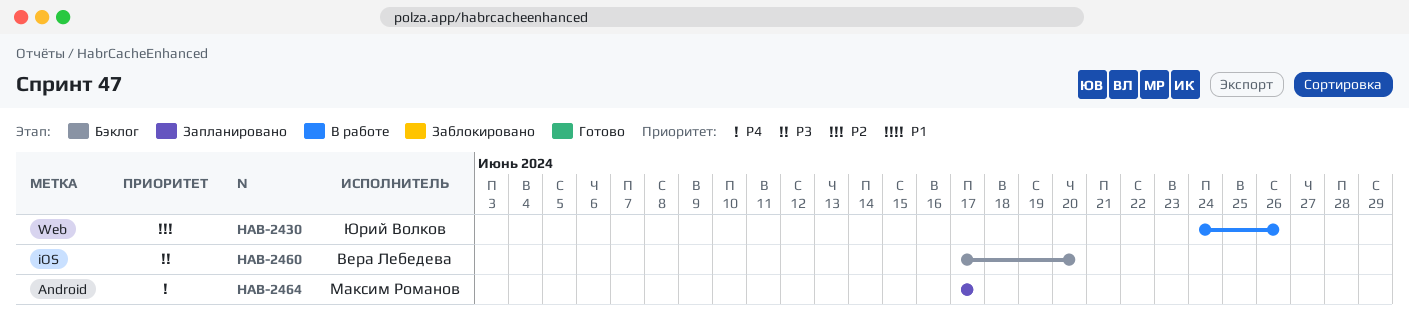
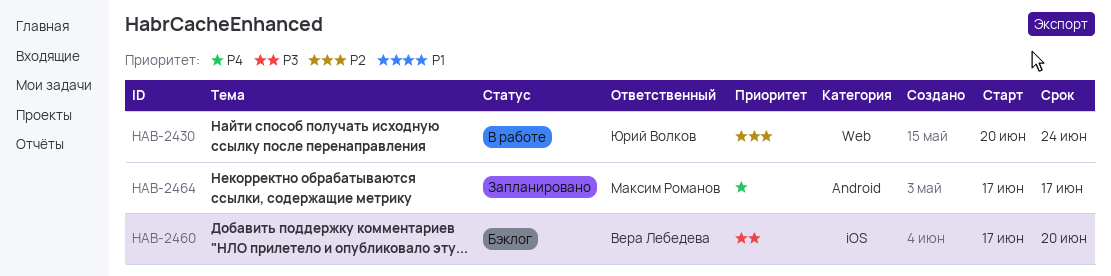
HAB-2430, start: Jun 24 -> Jun 20
HAB-2430, due: Jun 26 -> Jun 24

